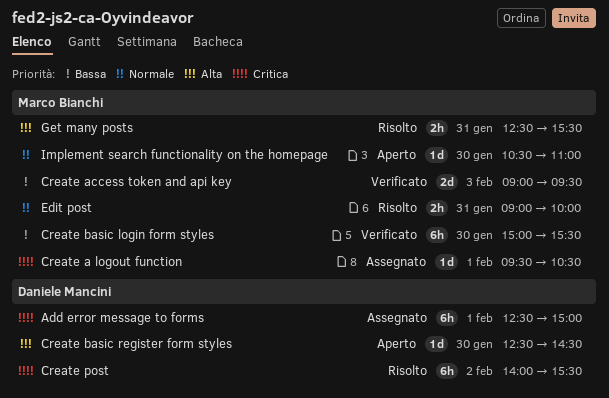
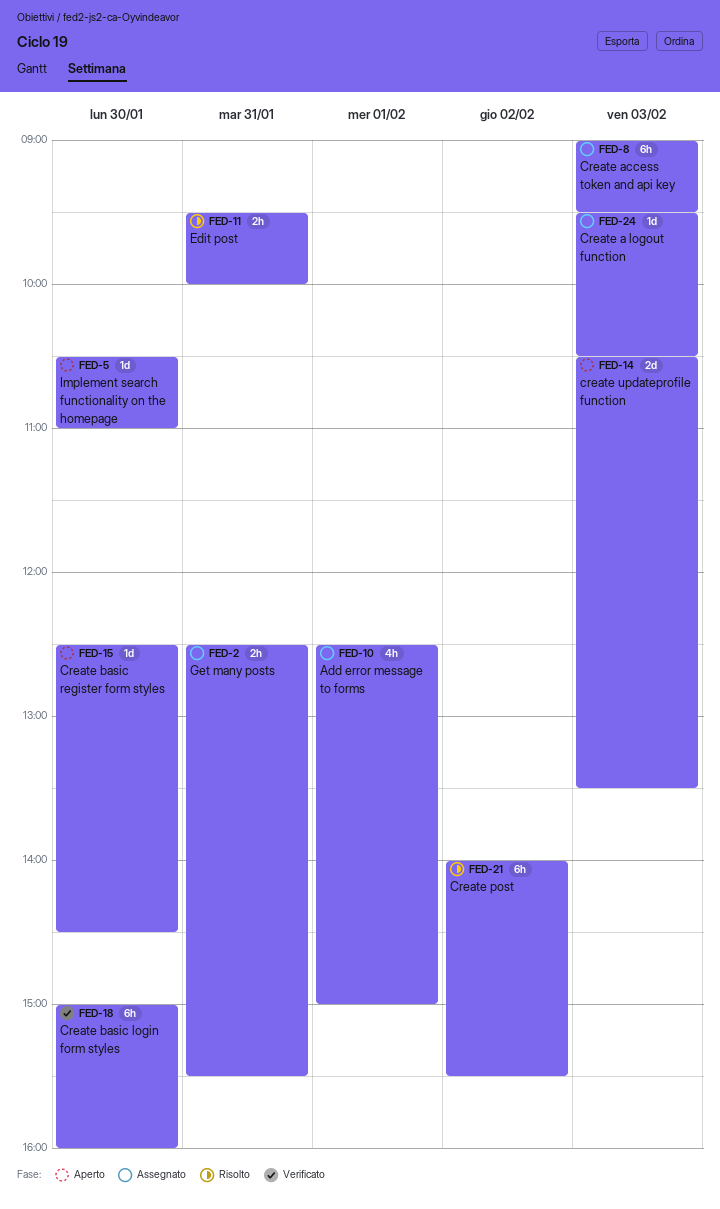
Add error message to forms, estimate: 6h -> 4h
Create a logout function, day: Feb 1 -> Feb 3
Create access token and api key, status: Verificato -> Assegnato
Create access token and api key, estimate: 2d -> 6h
Create basic login form styles, ends: 15:30 -> 16:00
create updateprofile function: none -> present
Edit post, begins: 09:00 -> 09:30
Get many posts, status: Risolto -> Assegnato

